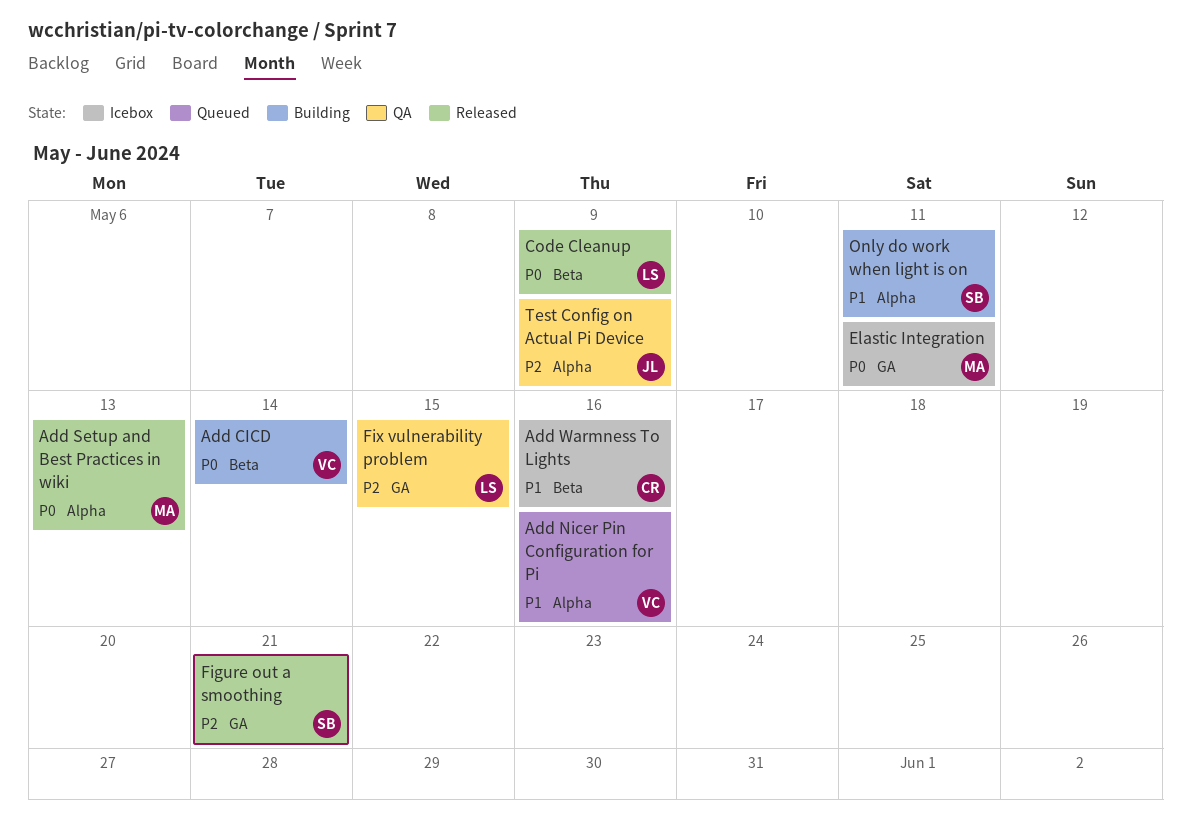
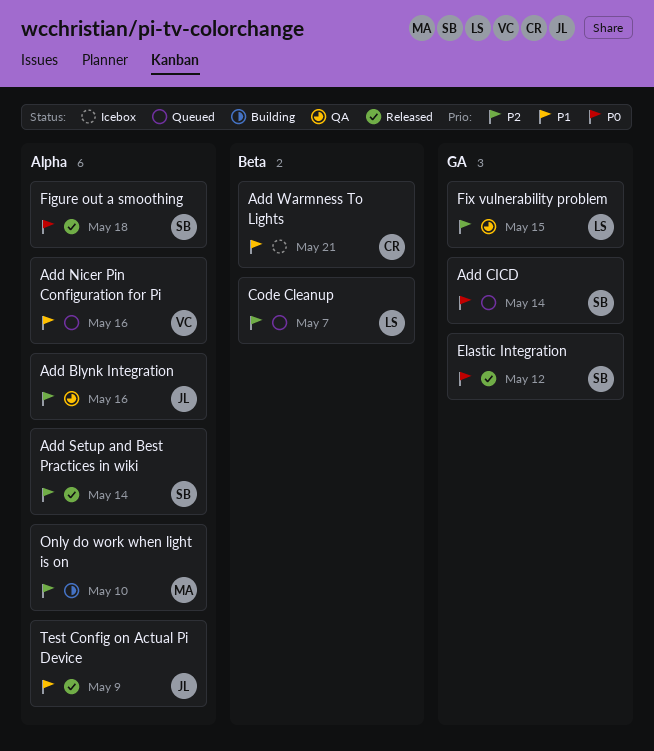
Add Blynk Integration: none -> present
Add CICD, status: Building -> Queued
Add CICD, owner: VC -> SB
Add CICD, label: Beta -> GA
Add Setup and Best Practices in wiki, owner: MA -> SB
Add Setup and Best Practices in wiki, priority: P0 -> P2
Add Setup and Best Practices in wiki, due: May 13 -> May 14
Add Warmness To Lights, due: May 16 -> May 21
Code Cleanup, status: Released -> Queued
Code Cleanup, priority: P0 -> P2
Code Cleanup, due: May 9 -> May 7
Elastic Integration, status: Icebox -> Released
Elastic Integration, owner: MA -> SB
Elastic Integration, due: May 11 -> May 12
Figure out a smoothing, priority: P2 -> P0
Figure out a smoothing, label: GA -> Alpha
Figure out a smoothing, due: May 21 -> May 18
Only do work when light is on, owner: SB -> MA
Only do work when light is on, priority: P1 -> P2
Only do work when light is on, due: May 11 -> May 10
Test Config on Actual Pi Device, status: QA -> Released
Test Config on Actual Pi Device, priority: P2 -> P1

